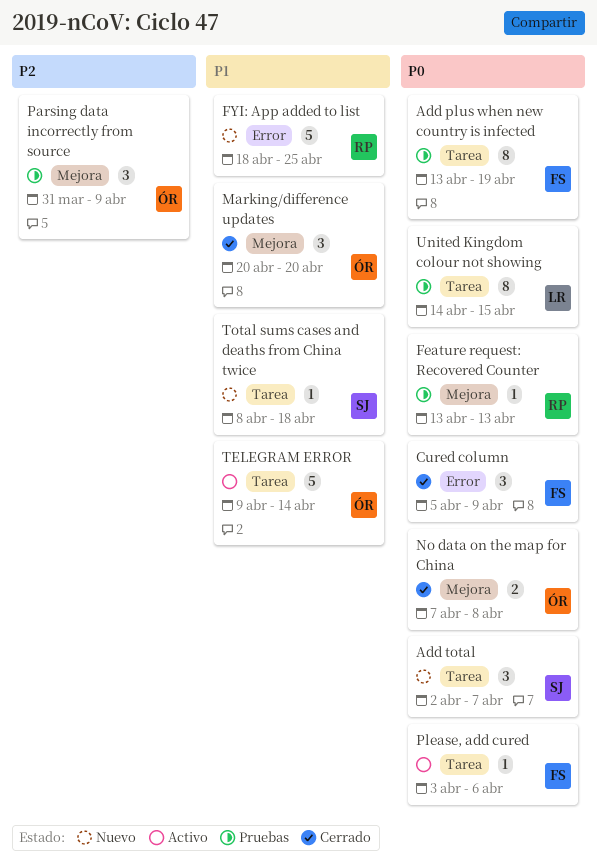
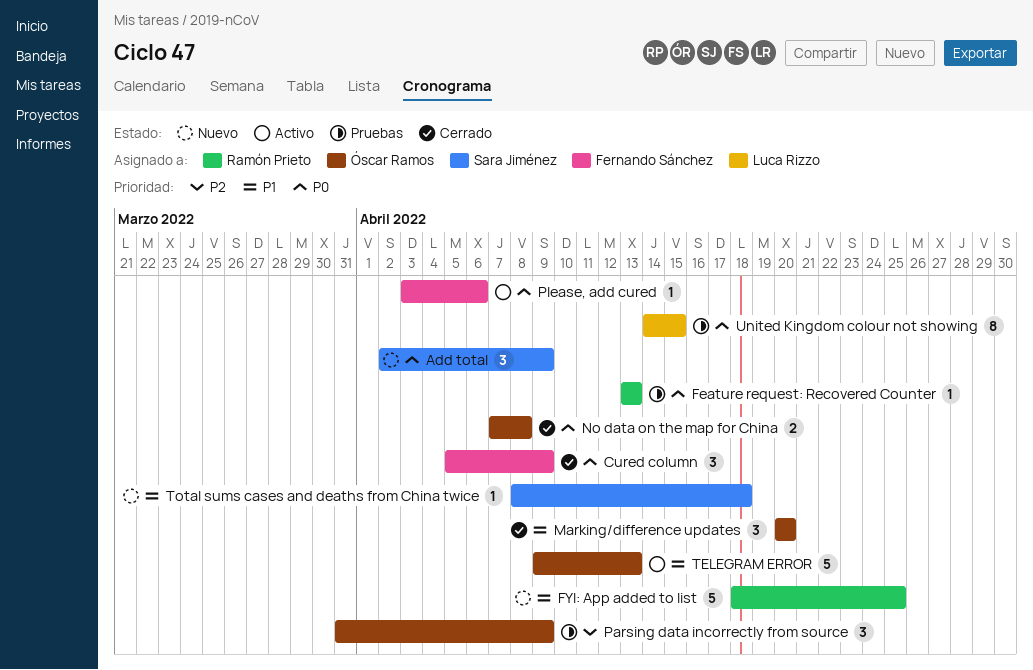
Add plus when new country is infected: present -> none
Add total, due: Apr 7 -> Apr 9
TELEGRAM ERROR, due: Apr 14 -> Apr 13

